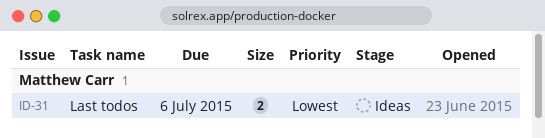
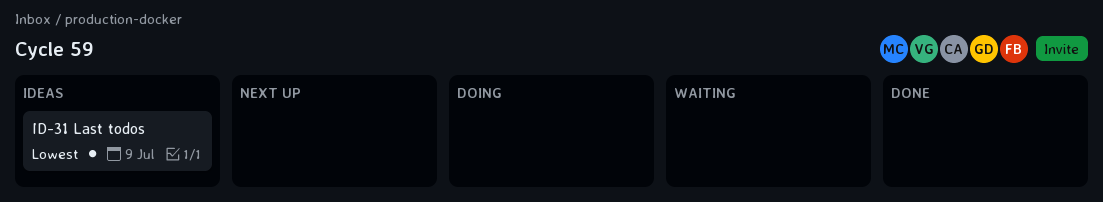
ID-31, estimate: 2 -> 1
ID-31, due: Jul 6 -> Jul 9

